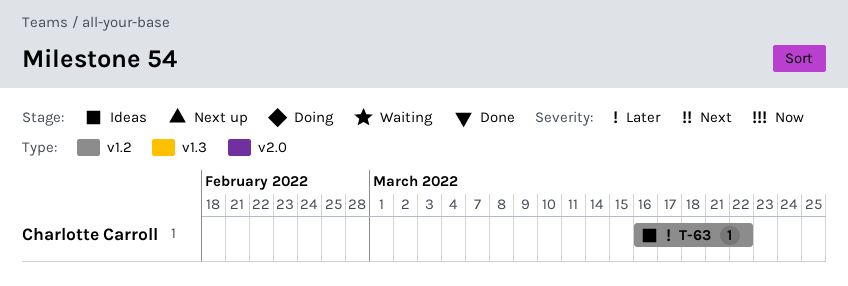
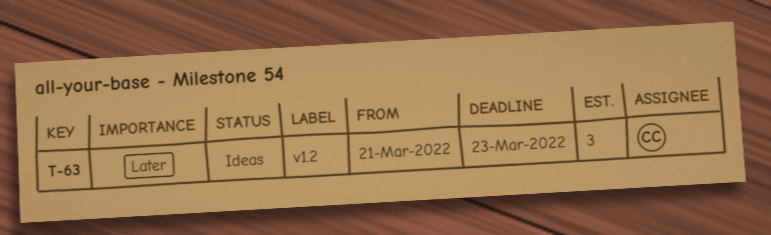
T-63, estimate: 1 -> 3
T-63, start: Mar 16 -> Mar 21
T-63, due: Mar 22 -> Mar 23

